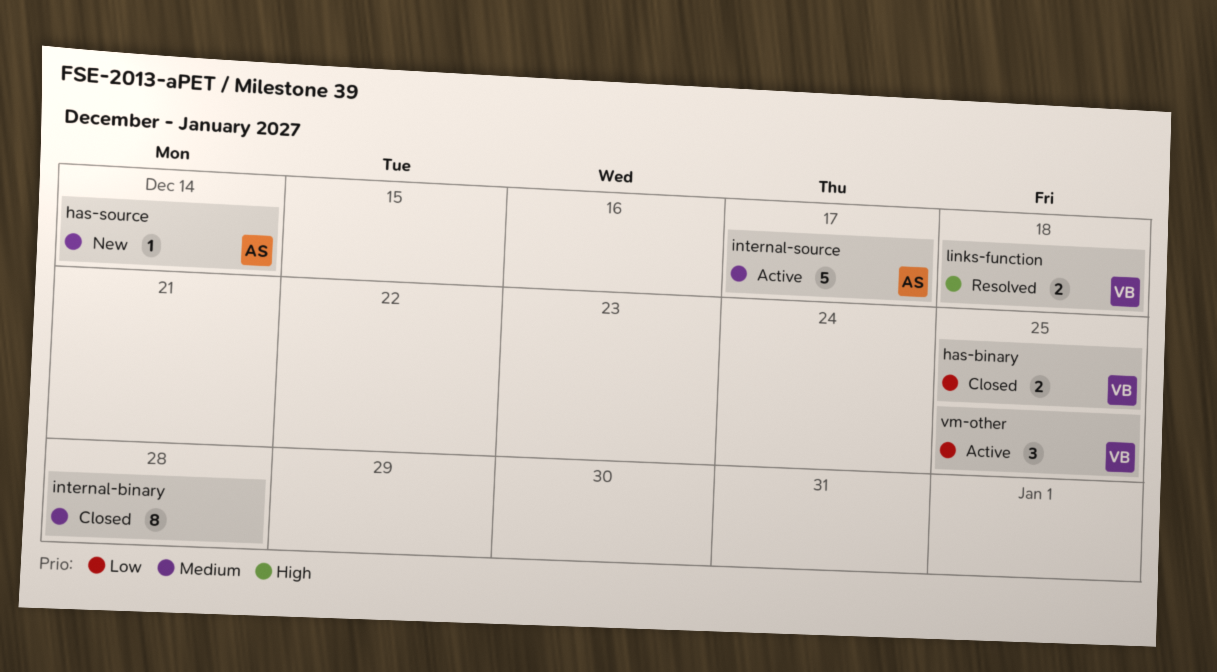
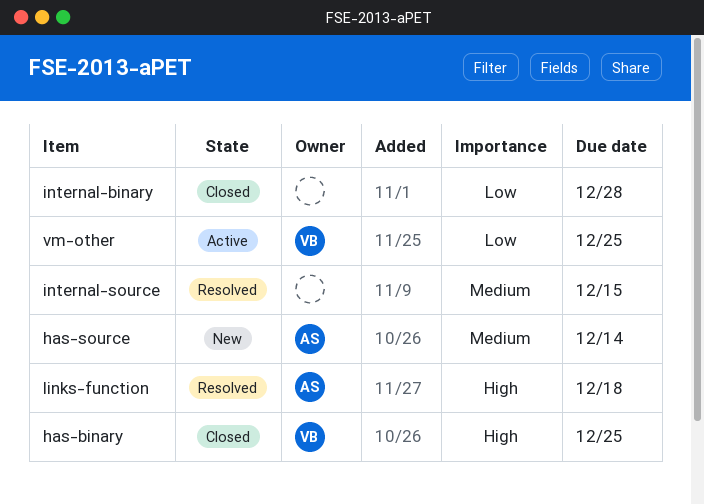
has-binary, priority: Low -> High
internal-binary, priority: Medium -> Low
internal-source, status: Active -> Resolved
internal-source, owner: AS -> none
internal-source, due: Dec 17 -> Dec 15
links-function, owner: VB -> AS

